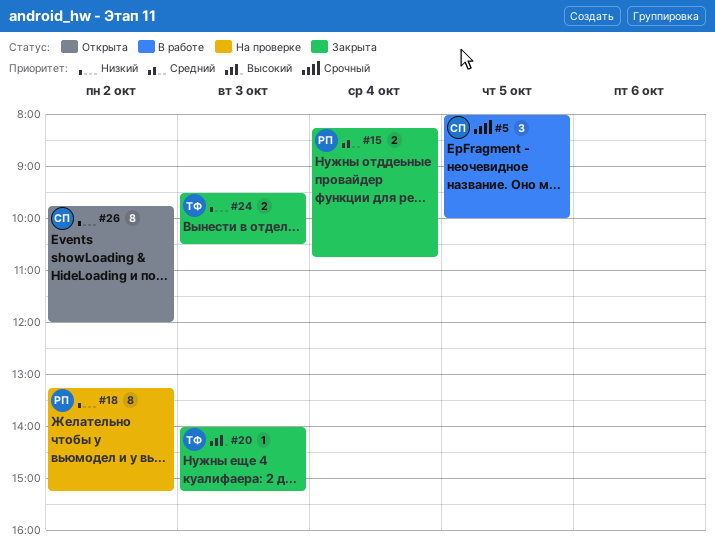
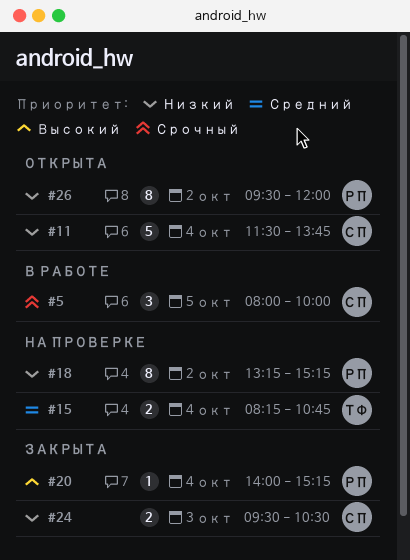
#11: none -> present
#15, status: Закрыта -> На проверке
#15, owner: РП -> ТФ
#20, owner: ТФ -> РП
#20, day: Oct 3 -> Oct 4
#24, owner: ТФ -> СП
#26, owner: СП -> РП
#26, begins: 09:45 -> 09:30

